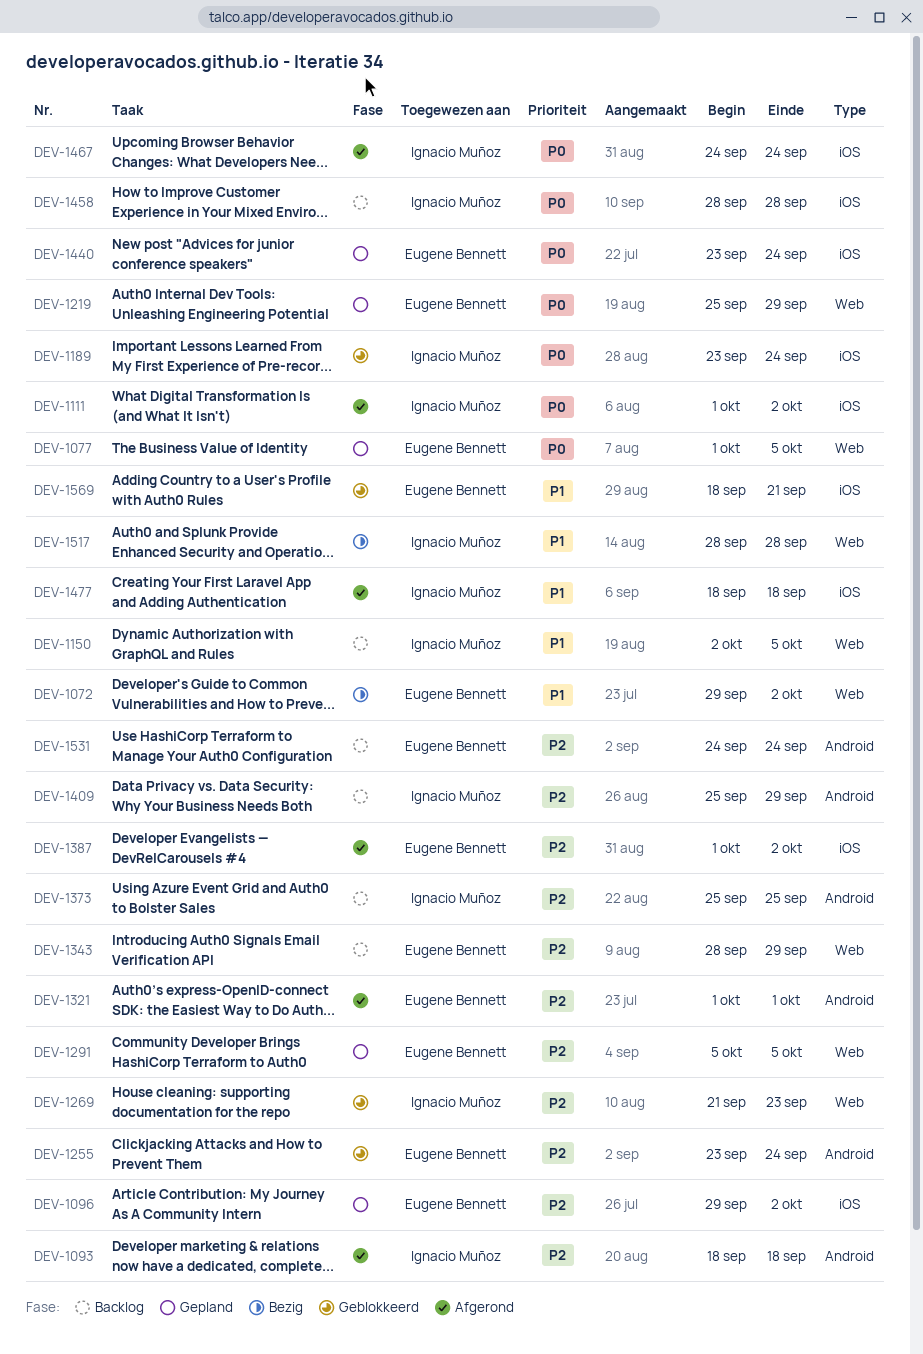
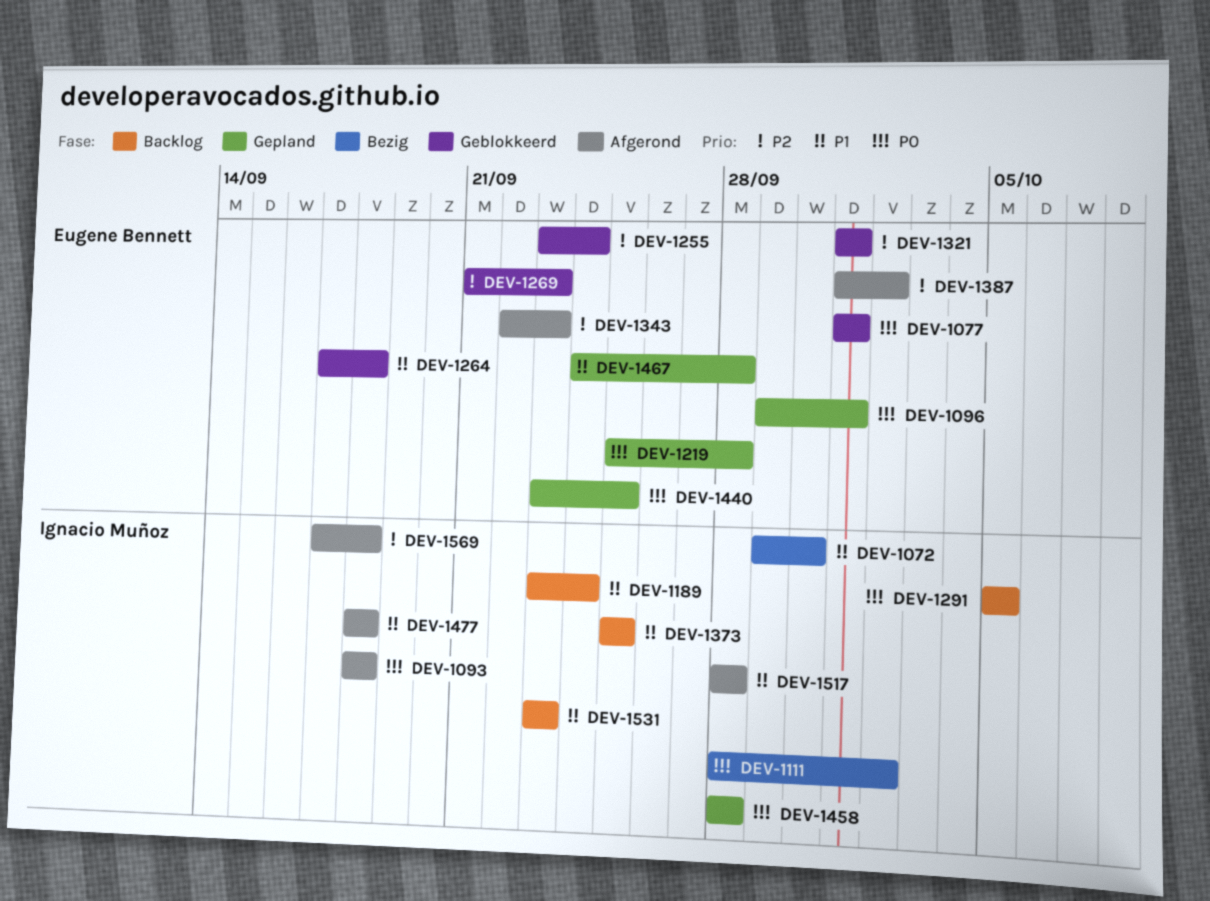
DEV-1072, owner: Eugene Bennett -> Ignacio Muñoz
DEV-1072, due: Oct 2 -> Sep 30
DEV-1077, status: Gepland -> Geblokkeerd
DEV-1077, due: Oct 5 -> Oct 1
DEV-1093, priority: P2 -> P0
DEV-1096, priority: P2 -> P0
DEV-1096, due: Oct 2 -> Oct 1
DEV-1111, status: Afgerond -> Bezig
DEV-1111, start: Oct 1 -> Sep 28
DEV-1150: present -> none
DEV-1189, status: Geblokkeerd -> Backlog
DEV-1189, priority: P0 -> P1
DEV-1219, due: Sep 29 -> Sep 28
DEV-1264: none -> present
DEV-1269, owner: Ignacio Muñoz -> Eugene Bennett
DEV-1291, status: Gepland -> Backlog
DEV-1291, owner: Eugene Bennett -> Ignacio Muñoz
DEV-1291, priority: P2 -> P0
DEV-1321, status: Afgerond -> Geblokkeerd
DEV-1343, status: Backlog -> Afgerond
DEV-1343, start: Sep 28 -> Sep 22
DEV-1343, due: Sep 29 -> Sep 23
DEV-1373, priority: P2 -> P1
DEV-1409: present -> none
DEV-1440, due: Sep 24 -> Sep 25
DEV-1458, status: Backlog -> Gepland
DEV-1467, status: Afgerond -> Gepland
DEV-1467, owner: Ignacio Muñoz -> Eugene Bennett
DEV-1467, priority: P0 -> P1
DEV-1467, due: Sep 24 -> Sep 28
DEV-1517, status: Bezig -> Afgerond
DEV-1531, owner: Eugene Bennett -> Ignacio Muñoz
DEV-1531, priority: P2 -> P1
DEV-1531, start: Sep 24 -> Sep 23
DEV-1531, due: Sep 24 -> Sep 23
DEV-1569, status: Geblokkeerd -> Afgerond
DEV-1569, owner: Eugene Bennett -> Ignacio Muñoz
DEV-1569, priority: P1 -> P2
DEV-1569, start: Sep 18 -> Sep 17
DEV-1569, due: Sep 21 -> Sep 18

